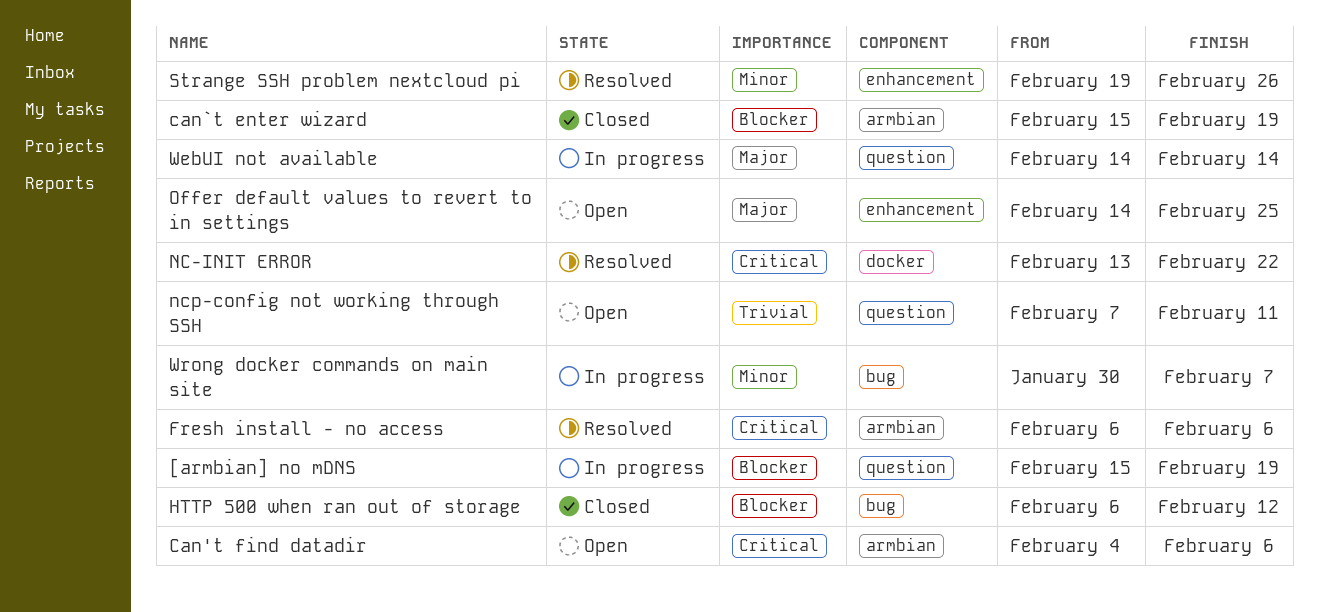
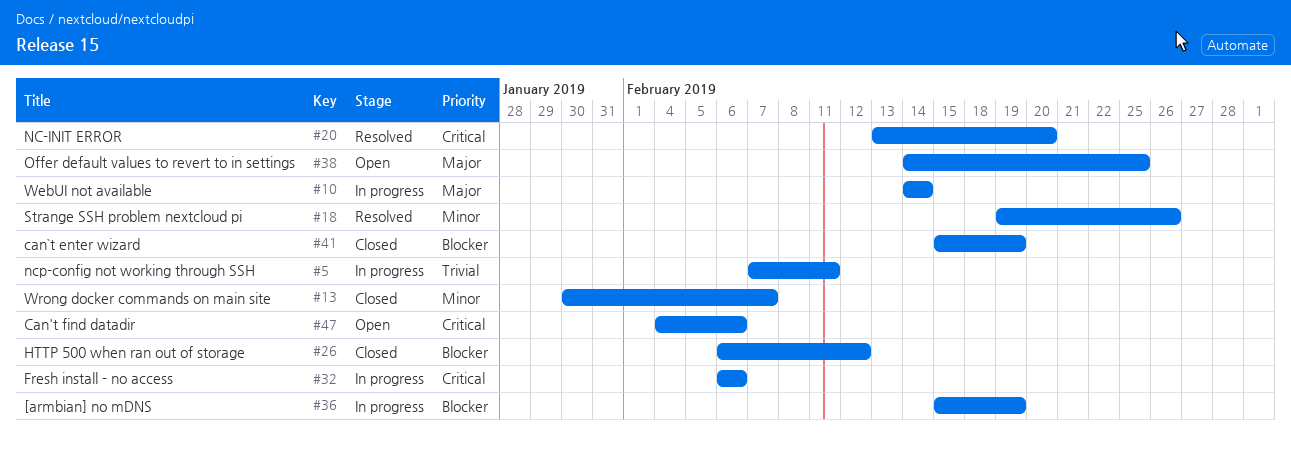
Fresh install - no access, status: Resolved -> In progress
NC-INIT ERROR, due: Feb 22 -> Feb 20
ncp-config not working through SSH, status: Open -> In progress
Wrong docker commands on main site, status: In progress -> Closed

